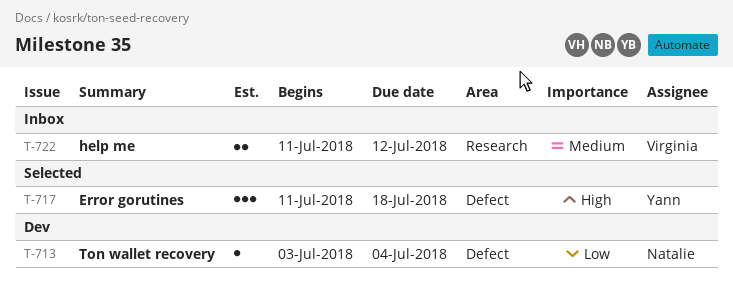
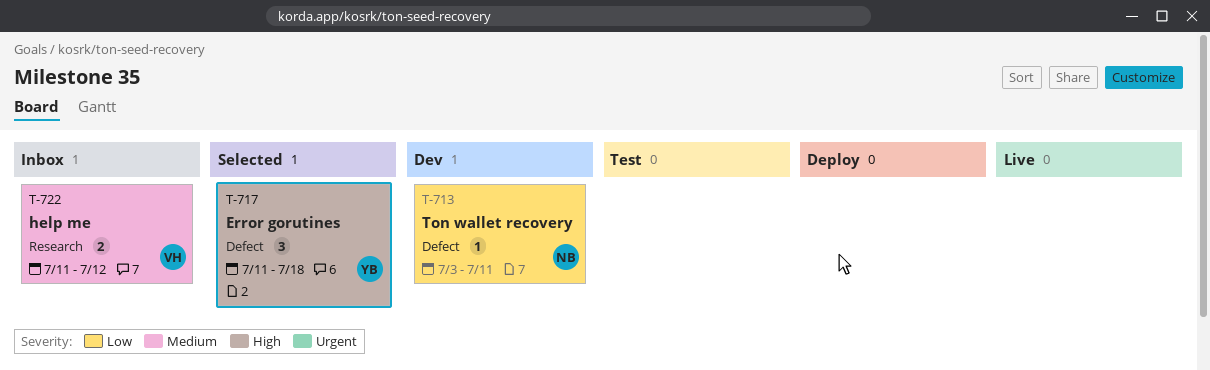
T-713, due: Jul 4 -> Jul 11

